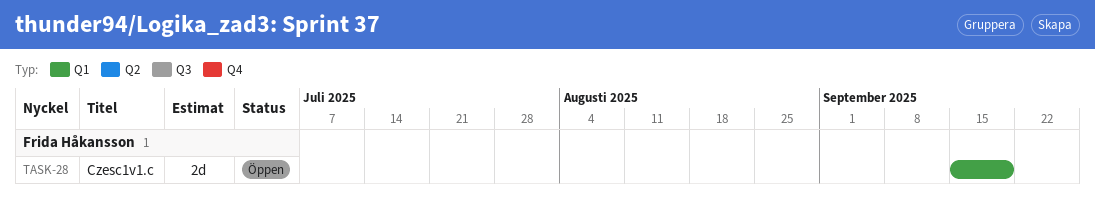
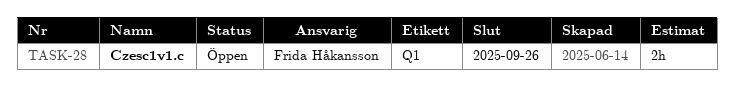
TASK-28, estimate: 2d -> 2h
TASK-28, due: Sep 19 -> Sep 26

